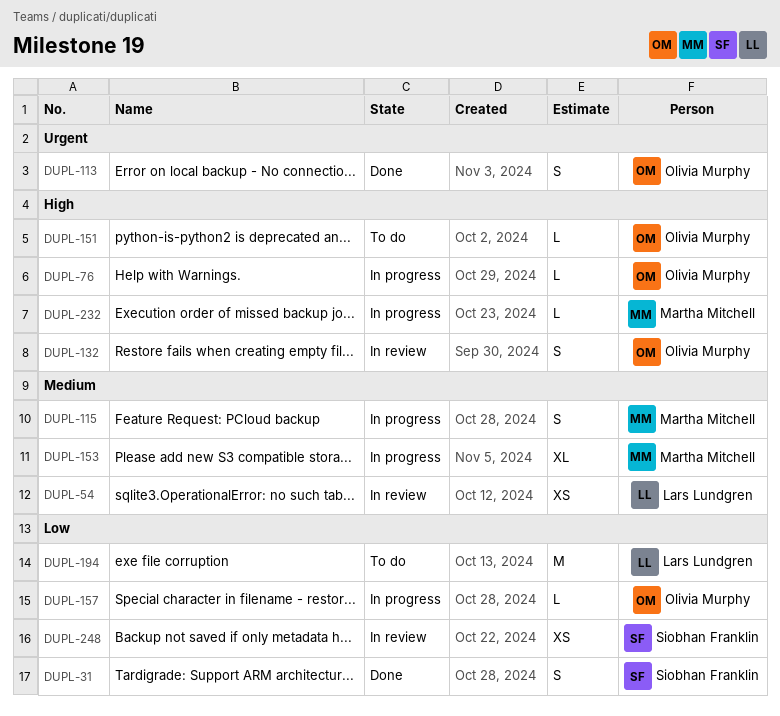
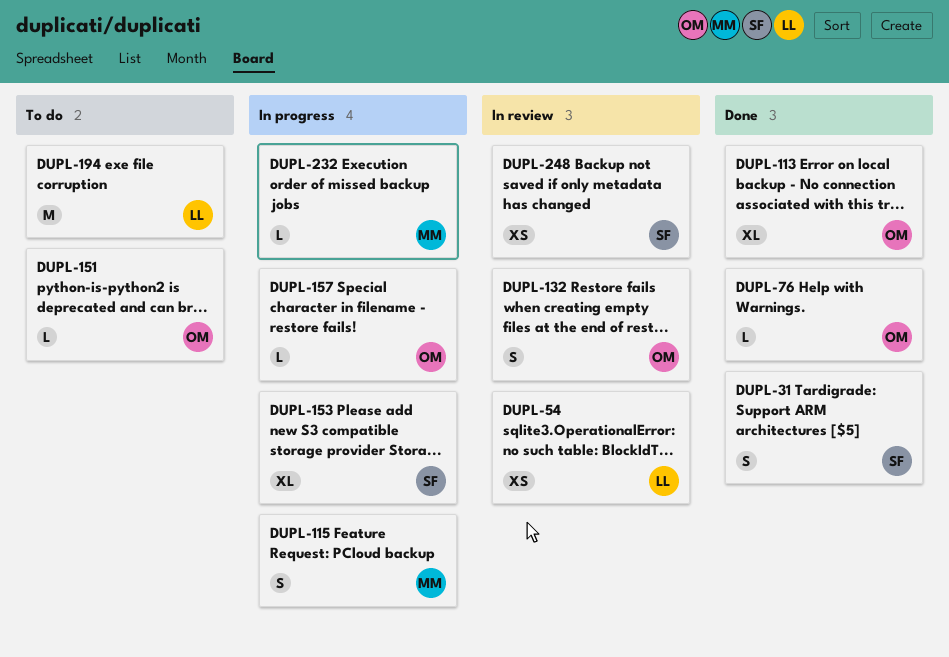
DUPL-76, status: In progress -> Done
DUPL-113, estimate: S -> XL
DUPL-153, owner: Martha Mitchell -> Siobhan Franklin

